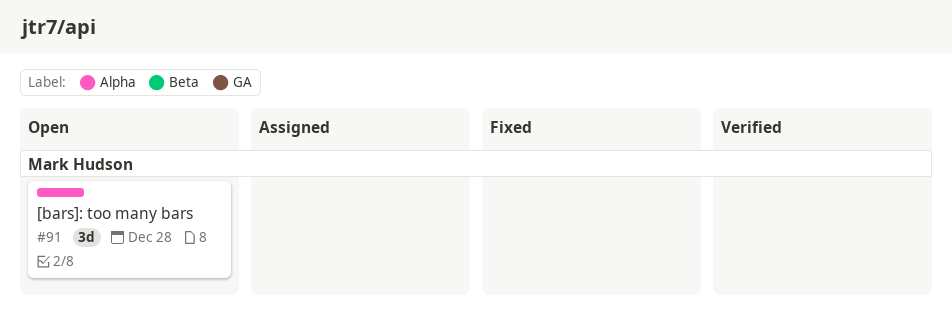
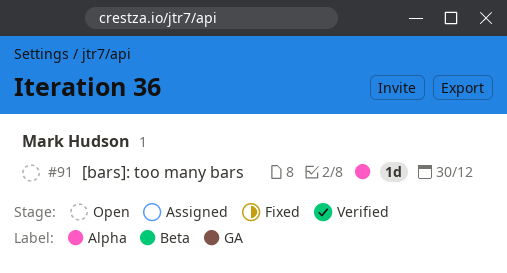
#91, estimate: 3d -> 1d
#91, due: Dec 28 -> Dec 30

